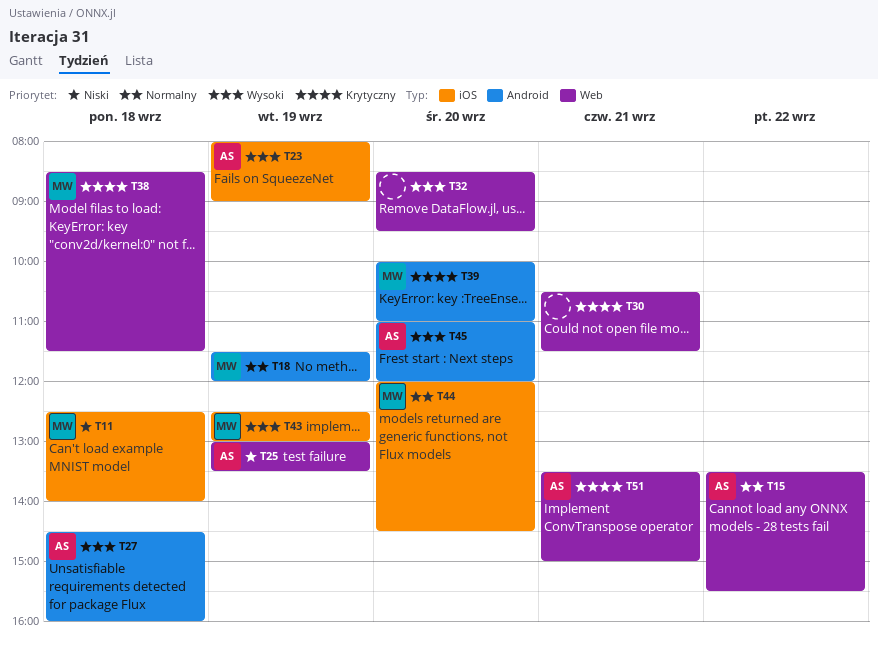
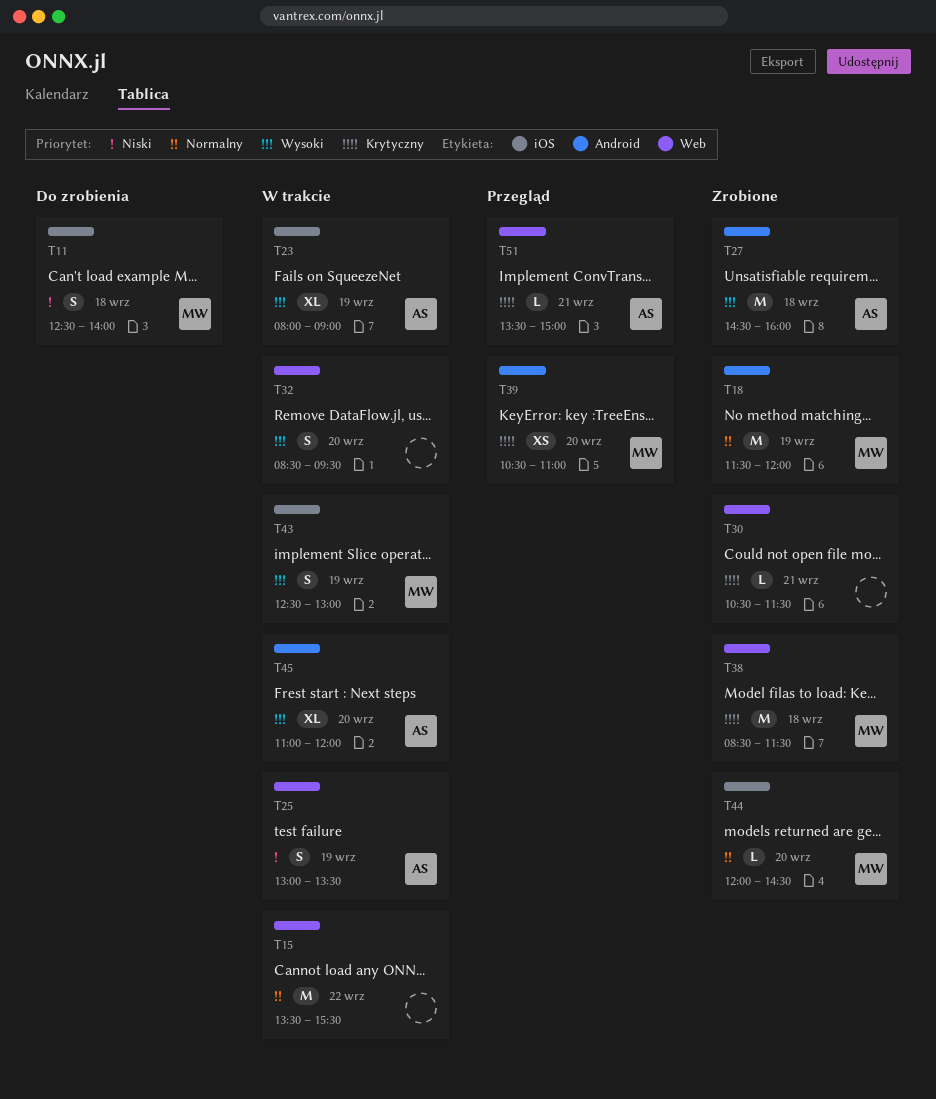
T15, owner: AS -> none
T39, begins: 10:00 -> 10:30

